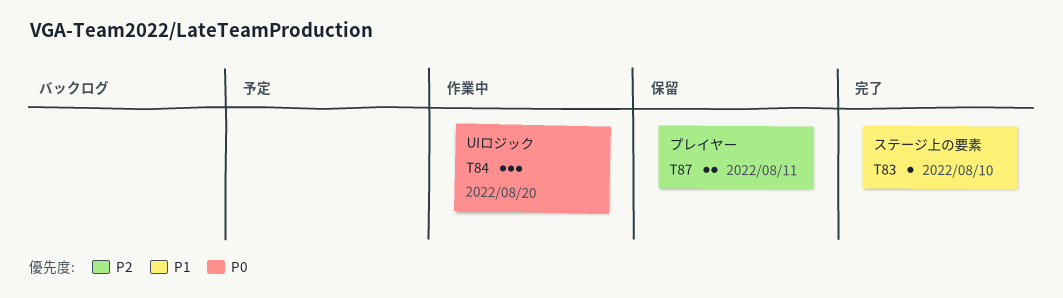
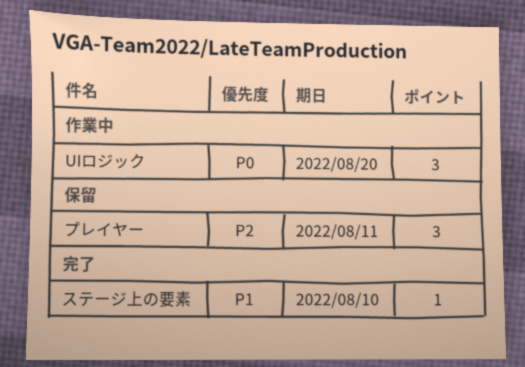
プレイヤー, estimate: 2 -> 3

